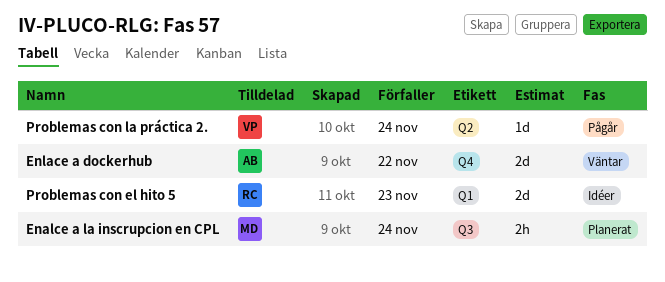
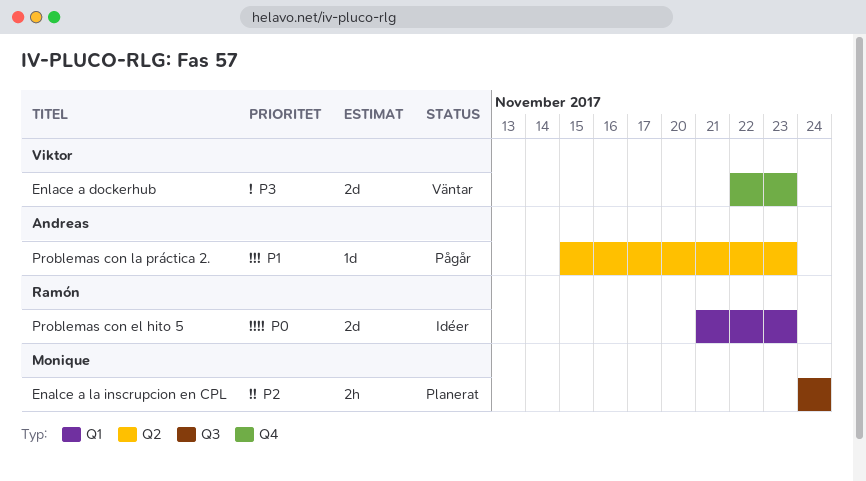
Enlace a dockerhub, owner: Andreas -> Viktor
Enlace a dockerhub, due: Nov 22 -> Nov 23
Problemas con la práctica 2., owner: Viktor -> Andreas
Problemas con la práctica 2., due: Nov 24 -> Nov 23

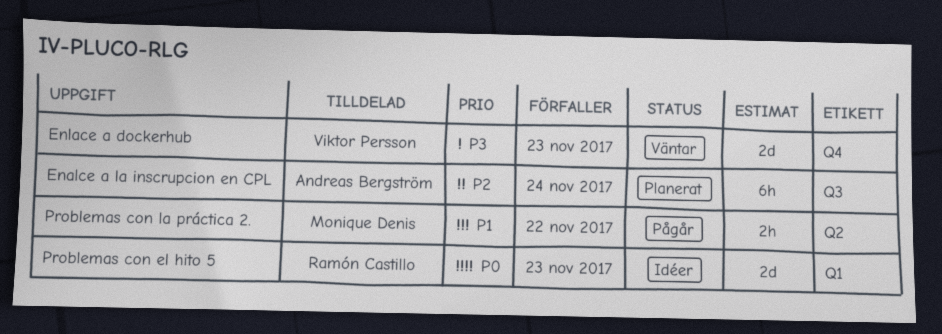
Enalce a la inscrupcion en CPL, owner: Monique Denis -> Andreas Bergström
Enalce a la inscrupcion en CPL, estimate: 2h -> 6h
Problemas con la práctica 2., owner: Andreas Bergström -> Monique Denis
Problemas con la práctica 2., estimate: 1d -> 2h
Problemas con la práctica 2., due: Nov 23 -> Nov 22

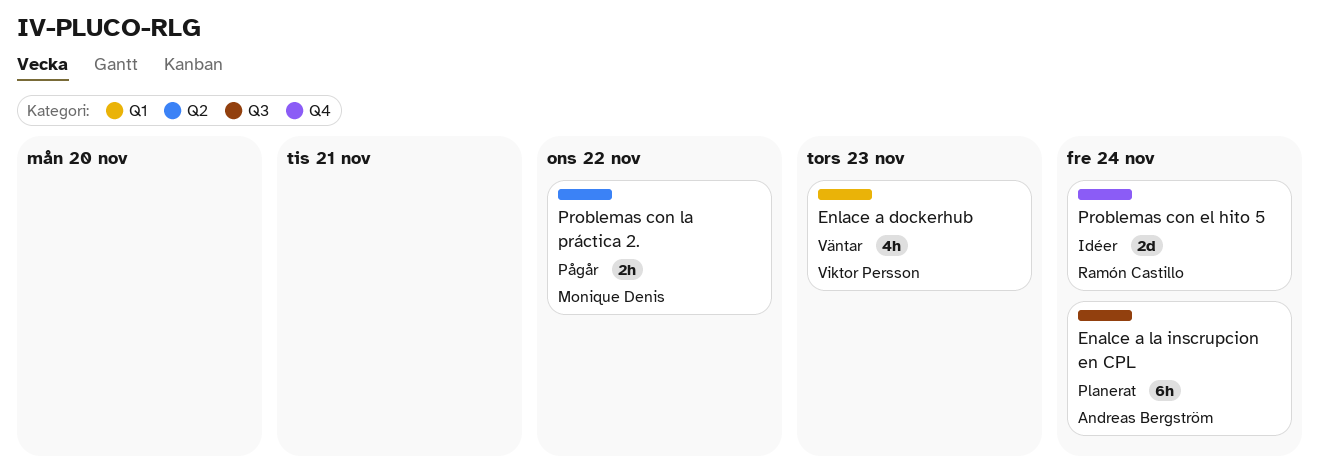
Enlace a dockerhub, label: Q4 -> Q1
Enlace a dockerhub, estimate: 2d -> 4h
Problemas con el hito 5, label: Q1 -> Q4
Problemas con el hito 5, due: Nov 23 -> Nov 24

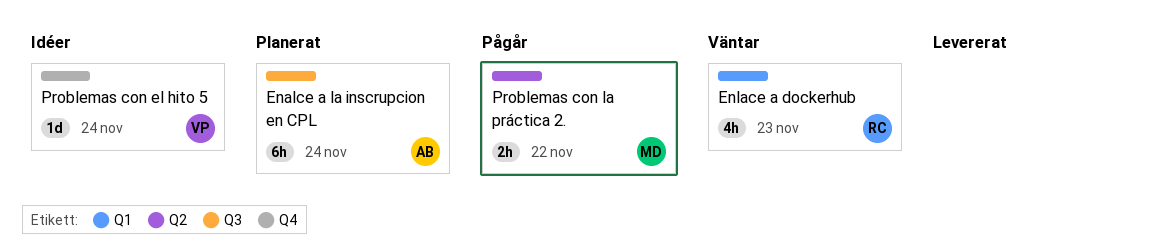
Enlace a dockerhub, owner: Viktor Persson -> Ramón Castillo
Problemas con el hito 5, owner: Ramón Castillo -> Viktor Persson
Problemas con el hito 5, estimate: 2d -> 1d

